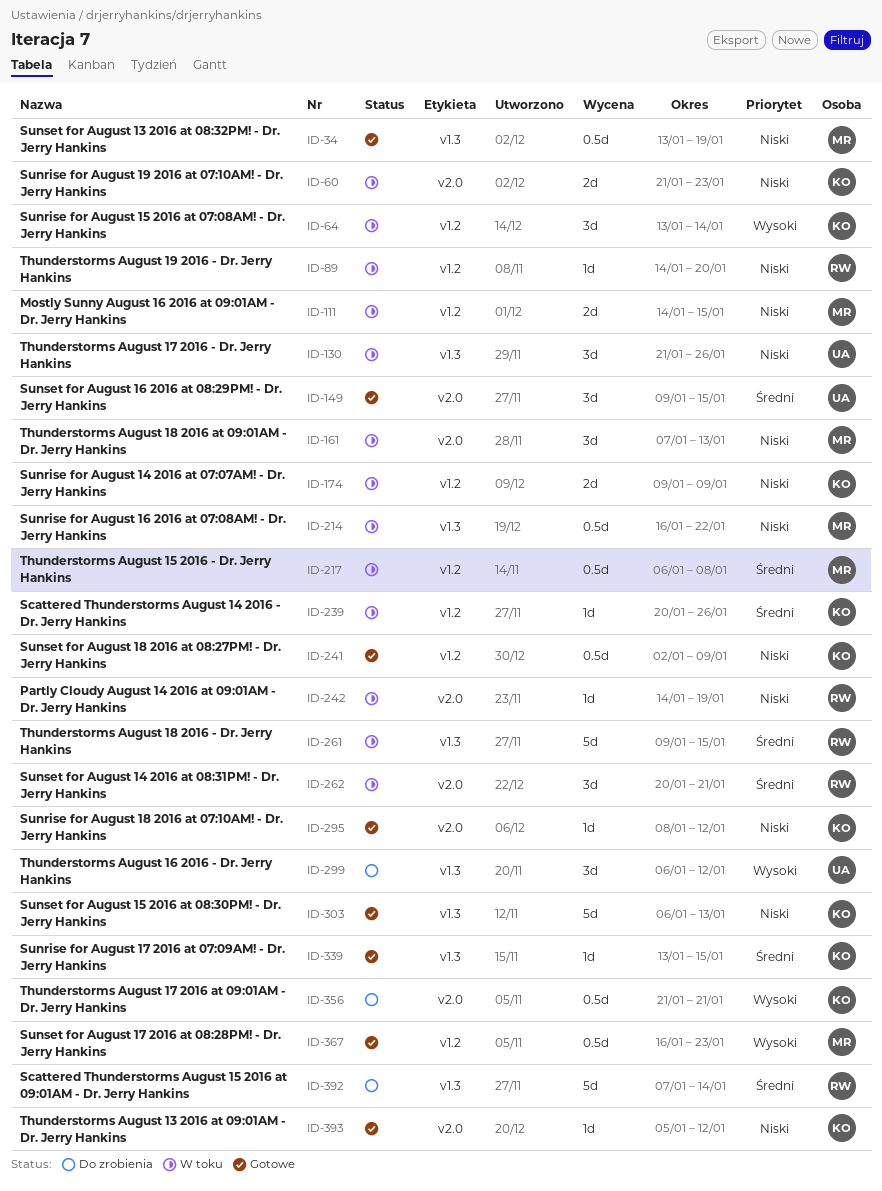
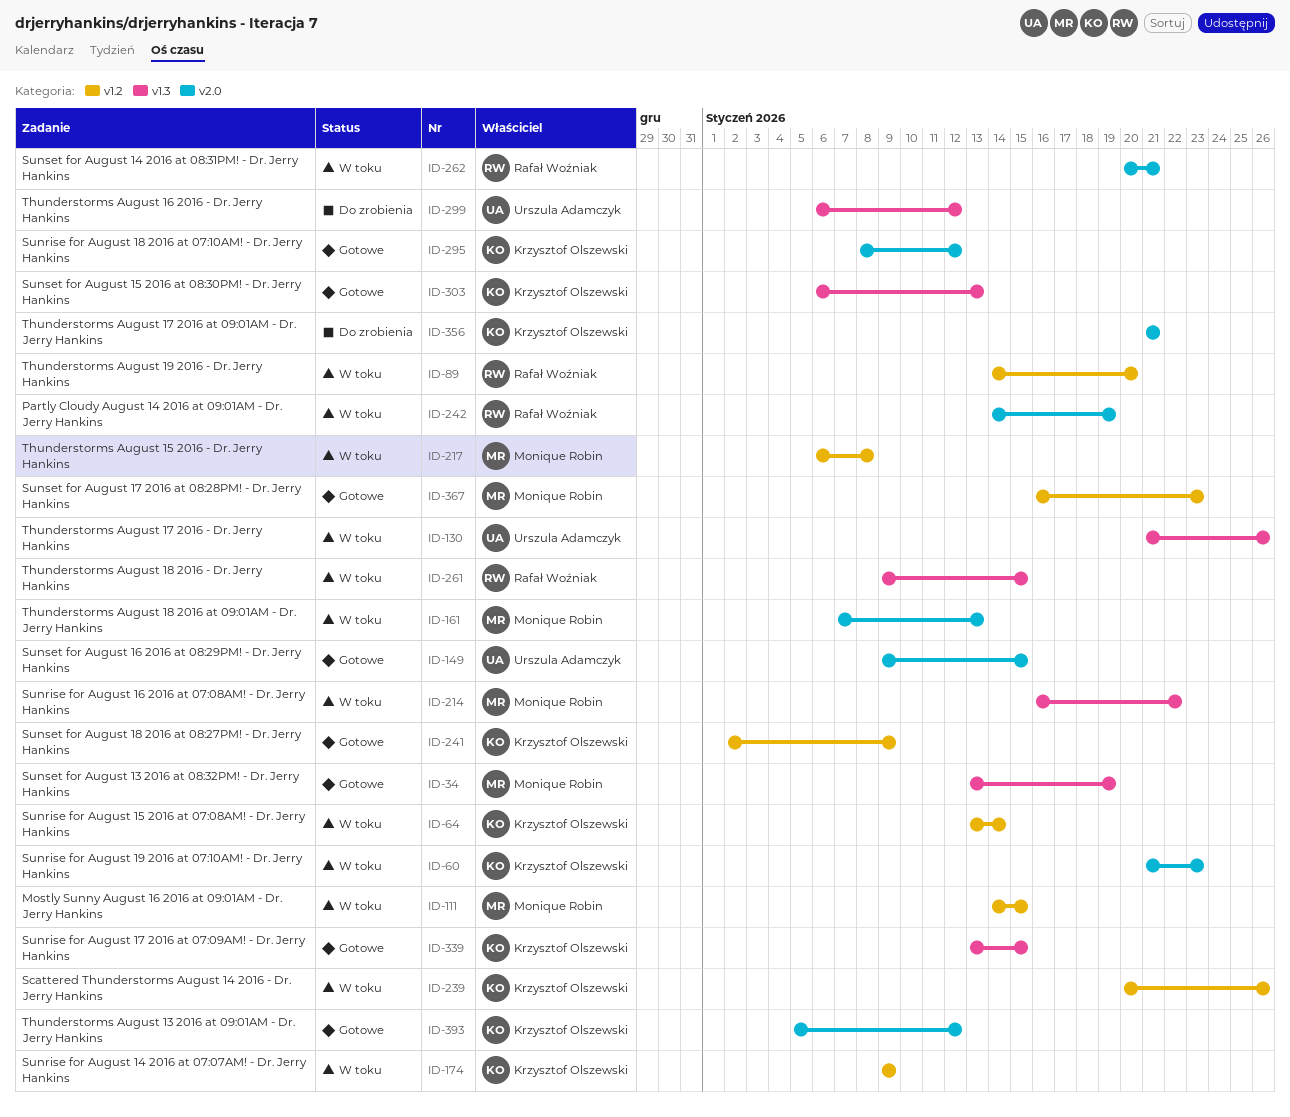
ID-392: present -> none

